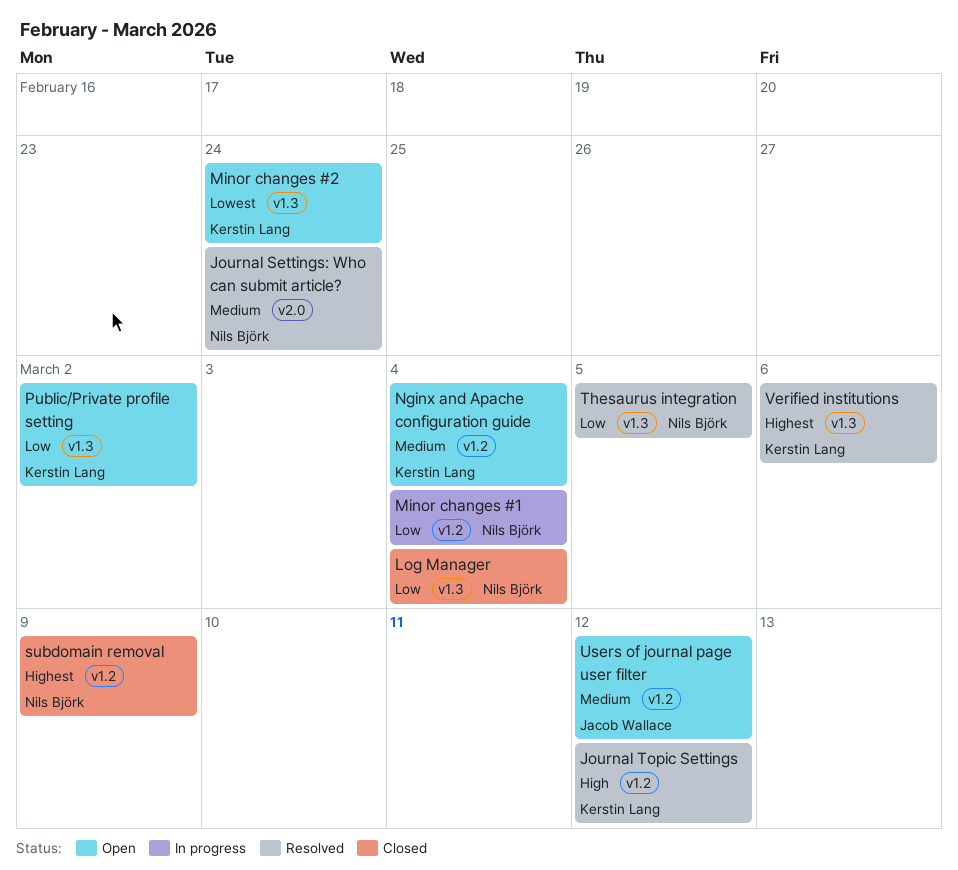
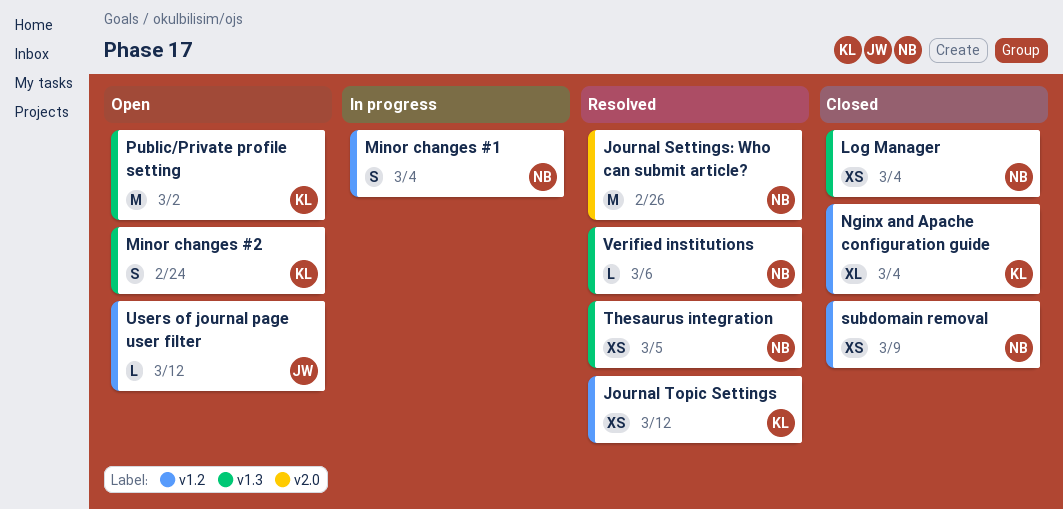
Journal Settings: Who can submit article?, due: Feb 24 -> Feb 26
Nginx and Apache configuration guide, status: Open -> Closed
Verified institutions, owner: Kerstin Lang -> Nils Björk

